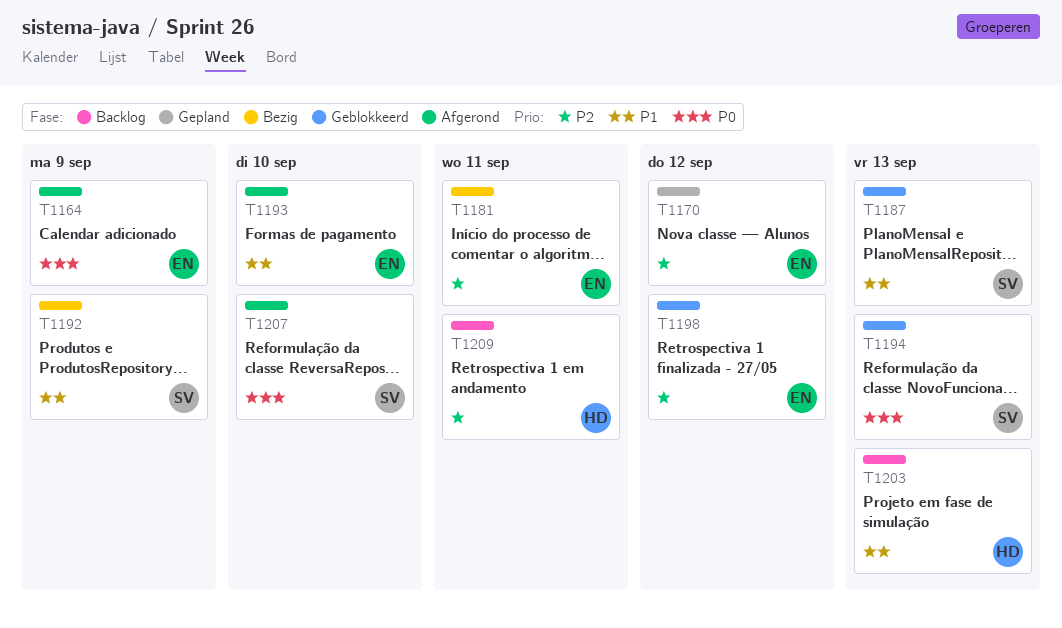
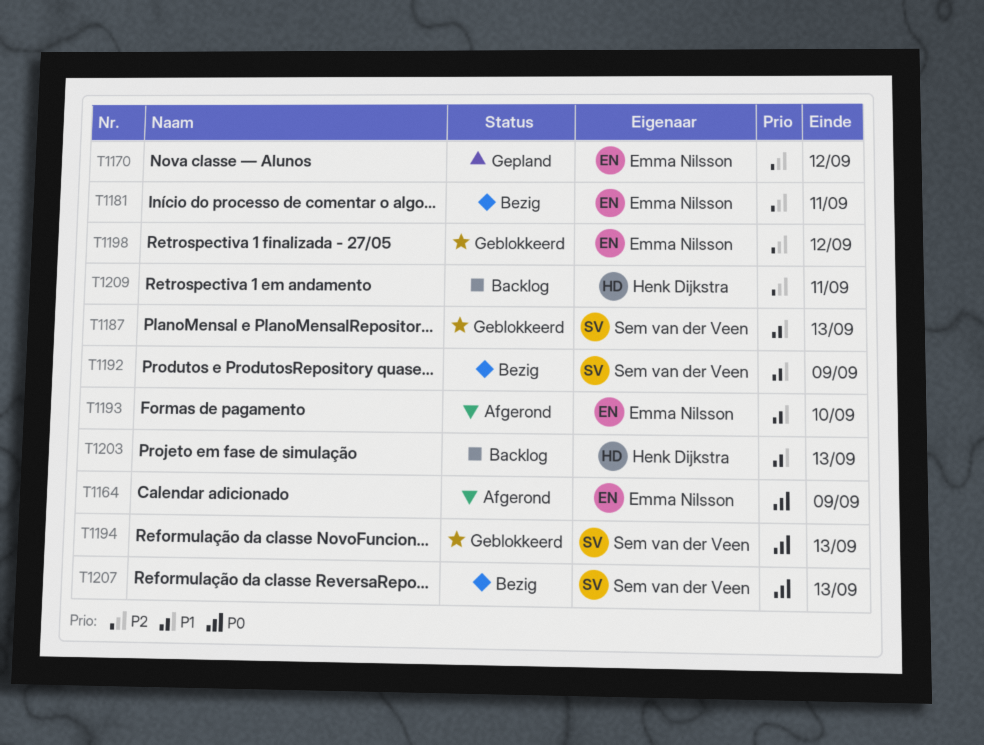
T1207, status: Afgerond -> Bezig
T1207, due: Sep 10 -> Sep 13

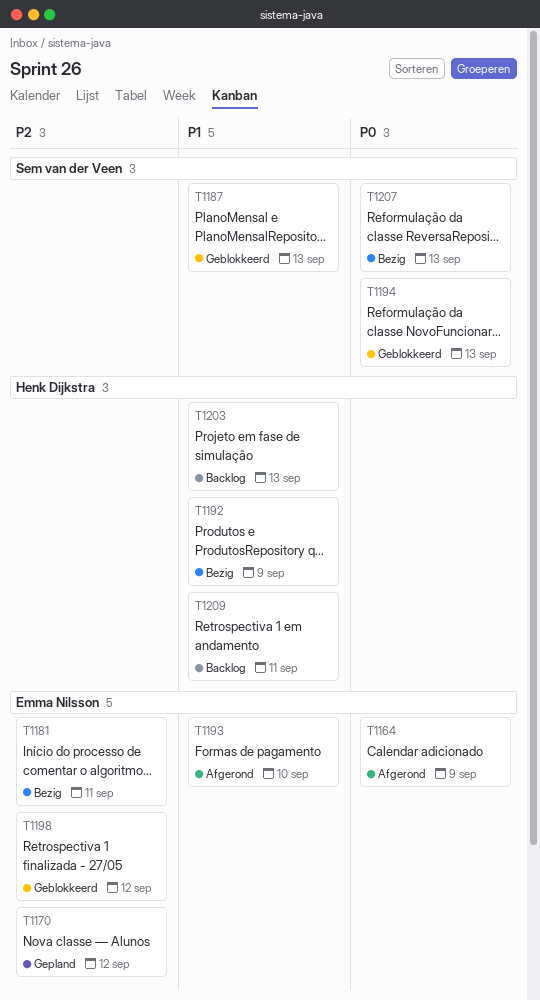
T1192, owner: Sem van der Veen -> Henk Dijkstra
T1209, priority: P2 -> P1

